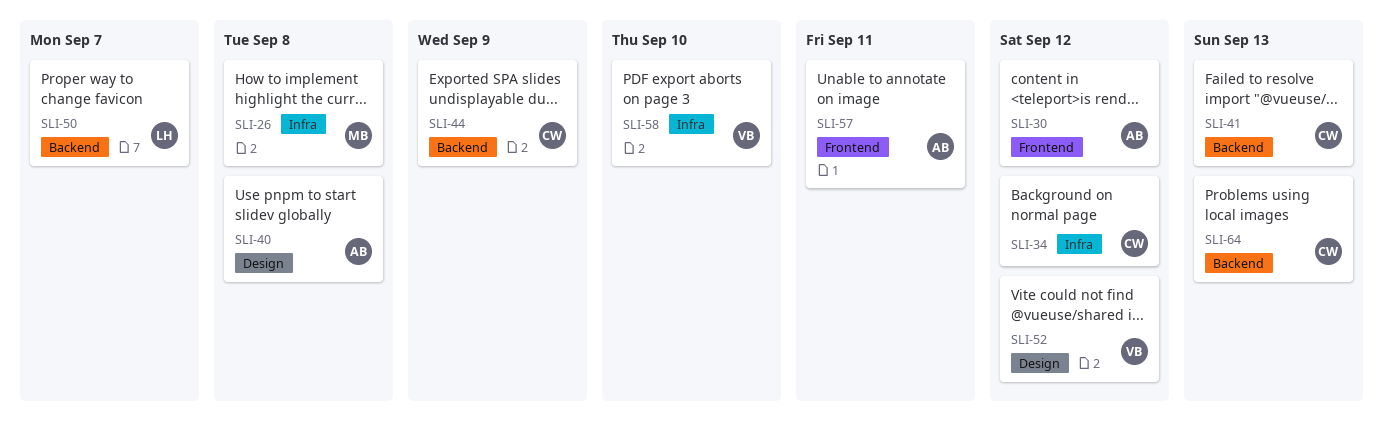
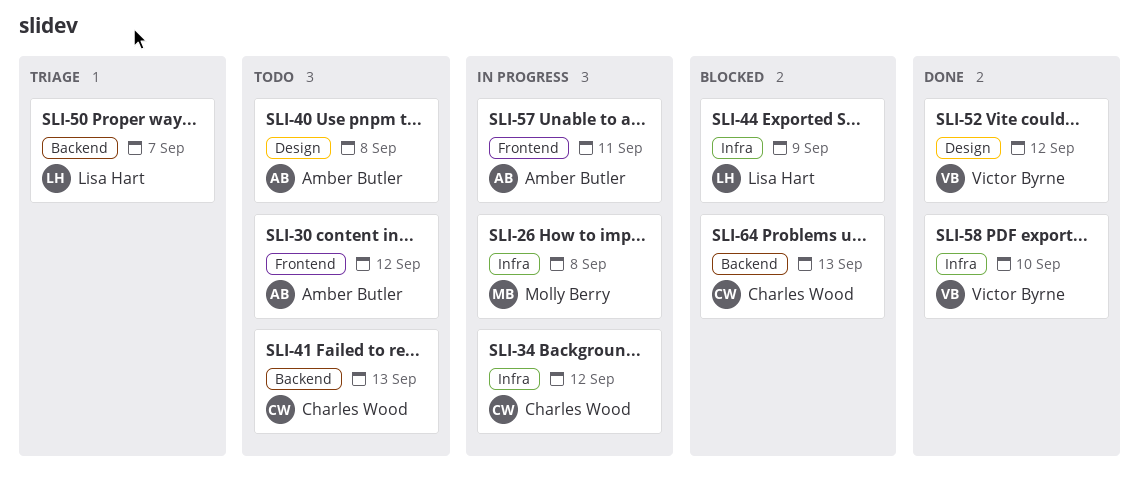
SLI-44, owner: Charles Wood -> Lisa Hart
SLI-44, label: Backend -> Infra

